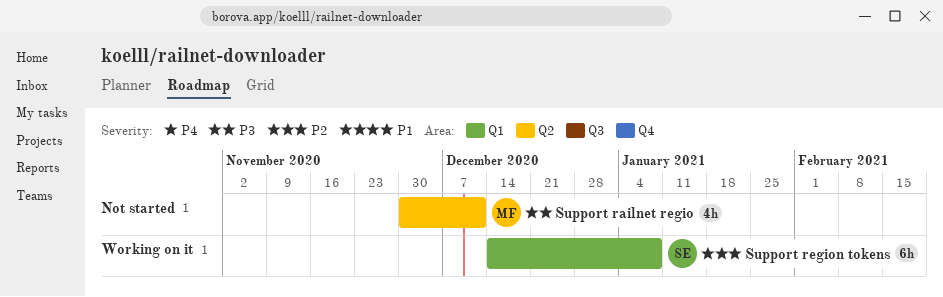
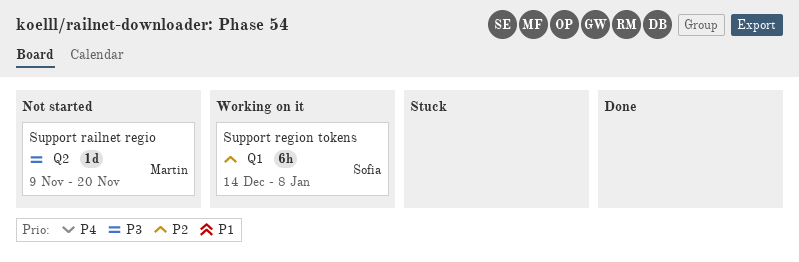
Support railnet regio, estimate: 4h -> 1d
Support railnet regio, start: Nov 30 -> Nov 9
Support railnet regio, due: Dec 11 -> Nov 20

